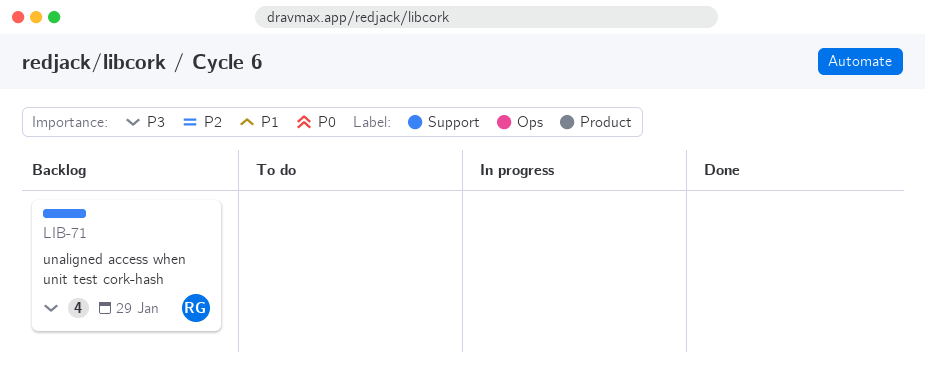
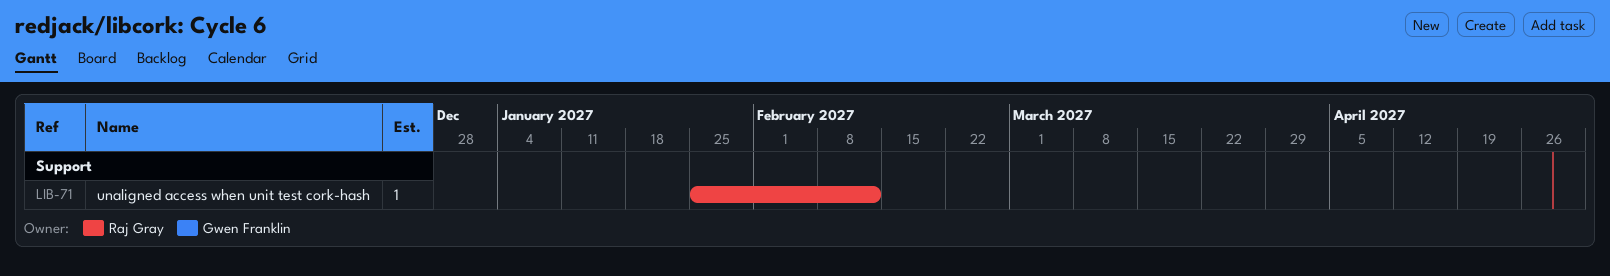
LIB-71, estimate: 4 -> 1
LIB-71, due: Jan 29 -> Feb 12

